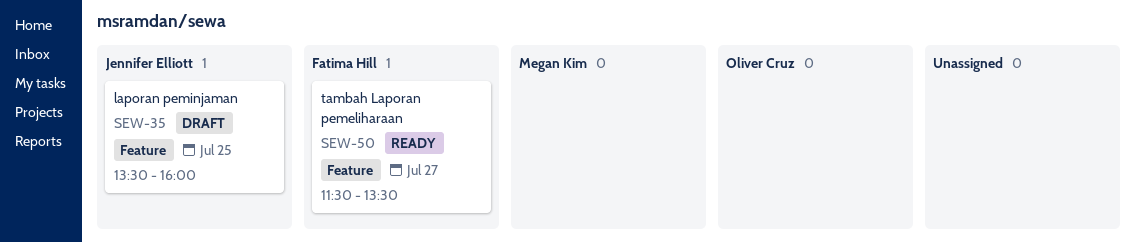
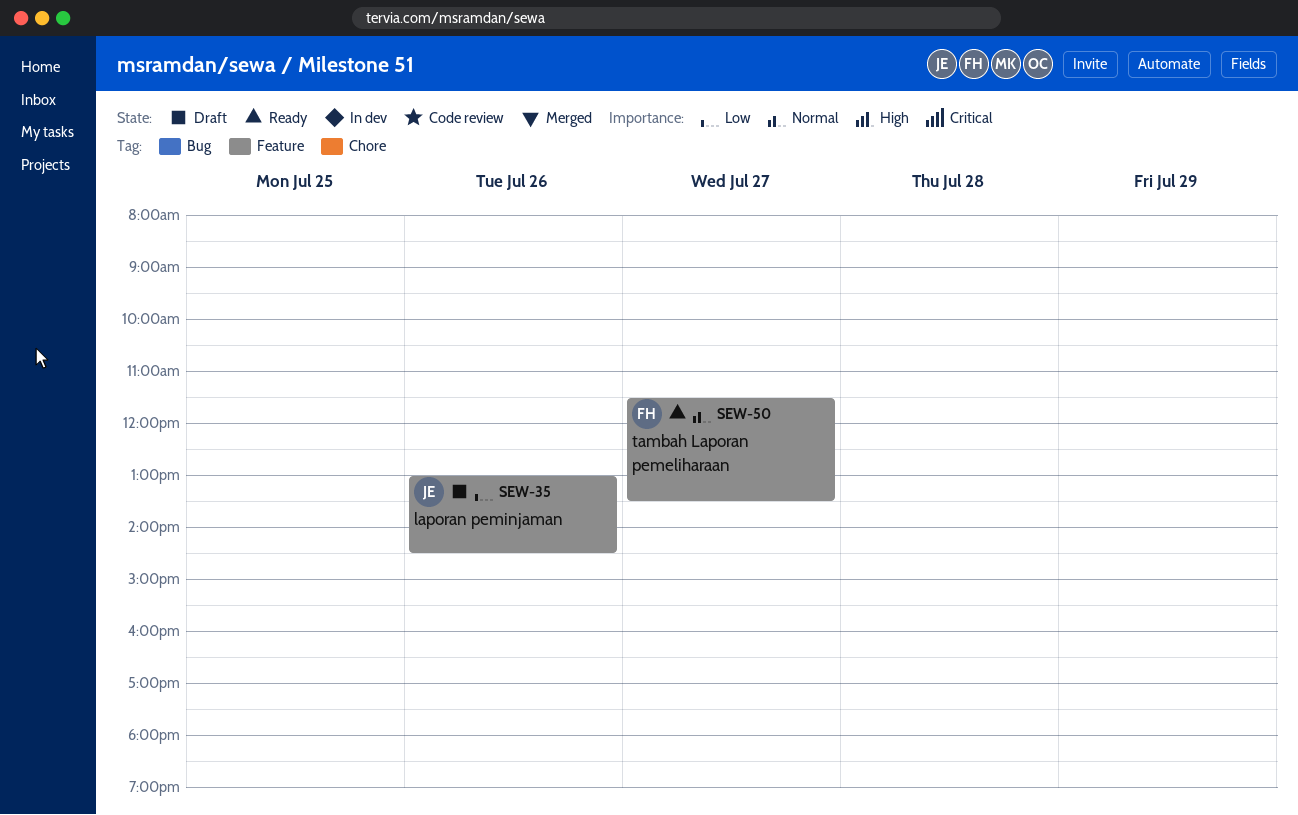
SEW-35, day: Jul 25 -> Jul 26
SEW-35, begins: 13:30 -> 13:00
SEW-35, ends: 16:00 -> 14:30

